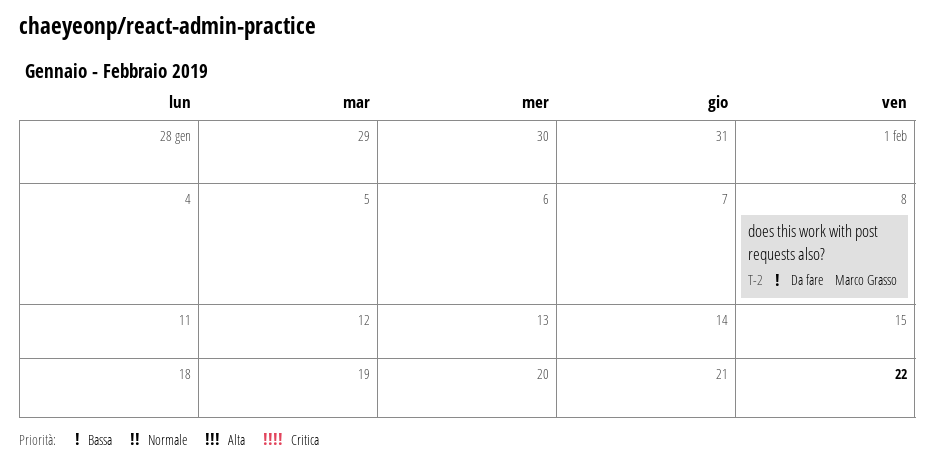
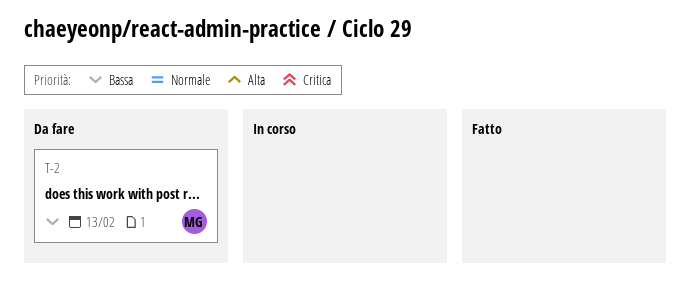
T-2, due: Feb 8 -> Feb 13

